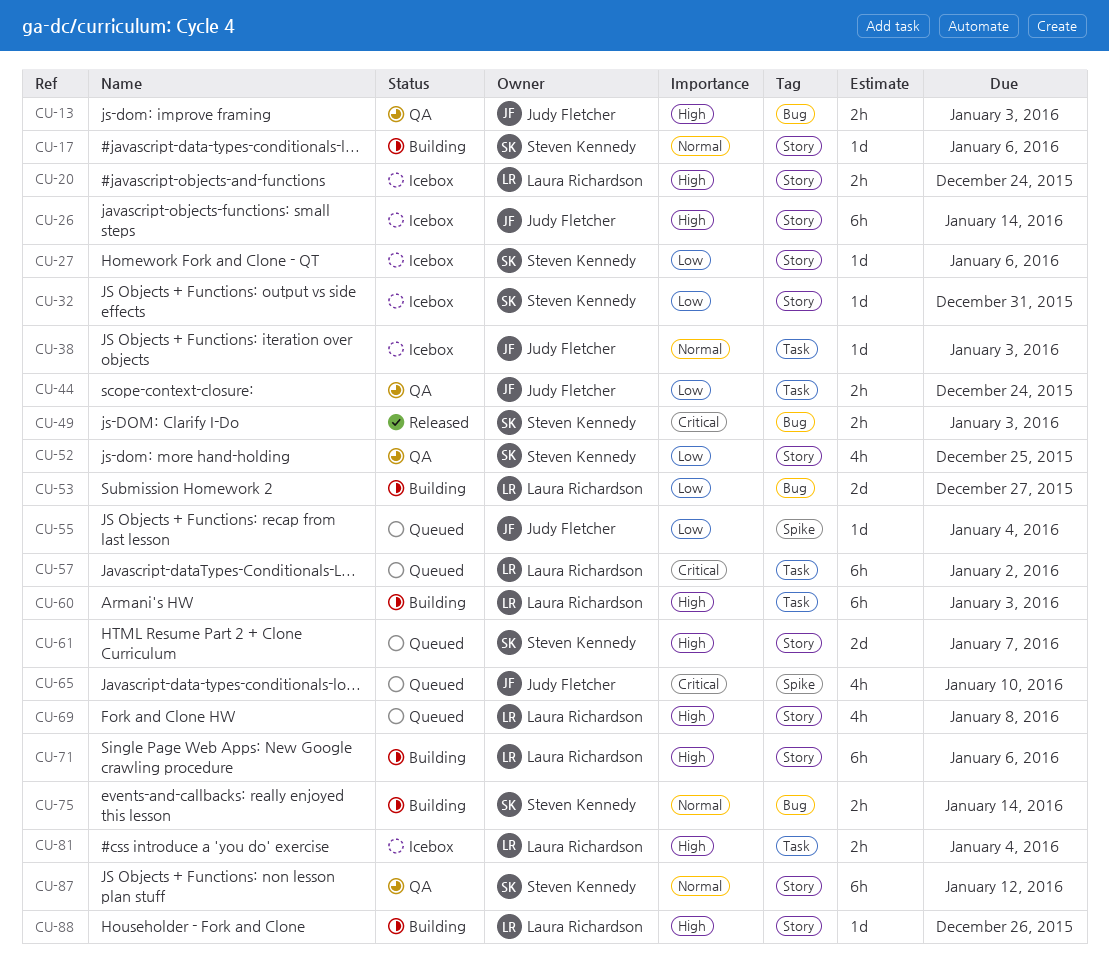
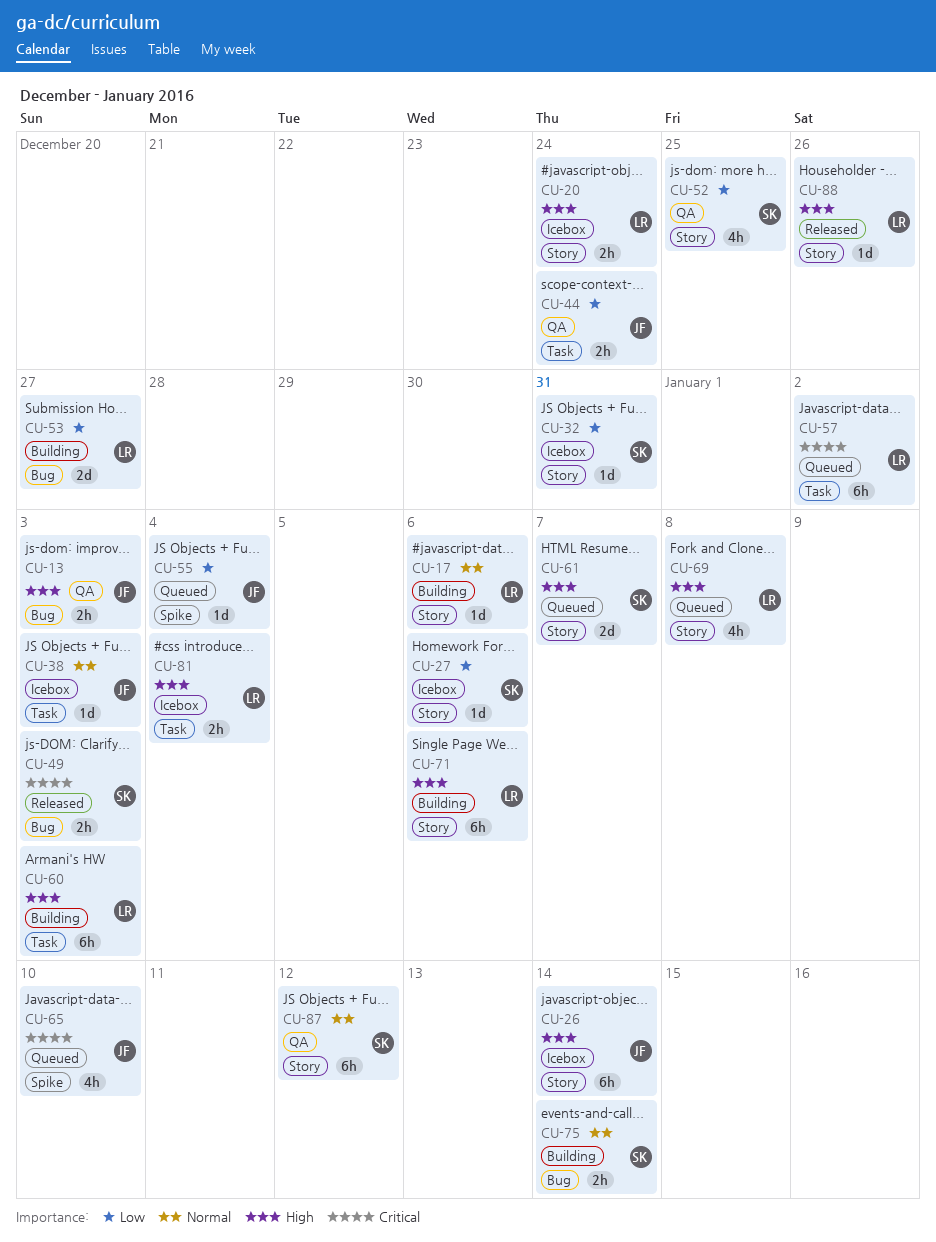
CU-17, owner: Steven Kennedy -> Laura Richardson
CU-88, status: Building -> Released

